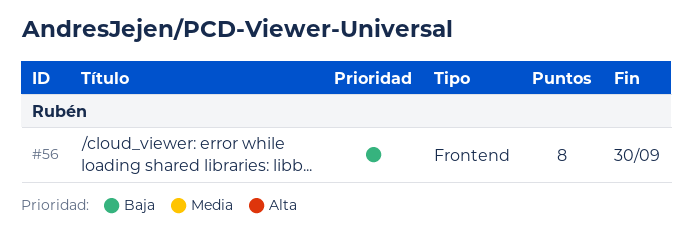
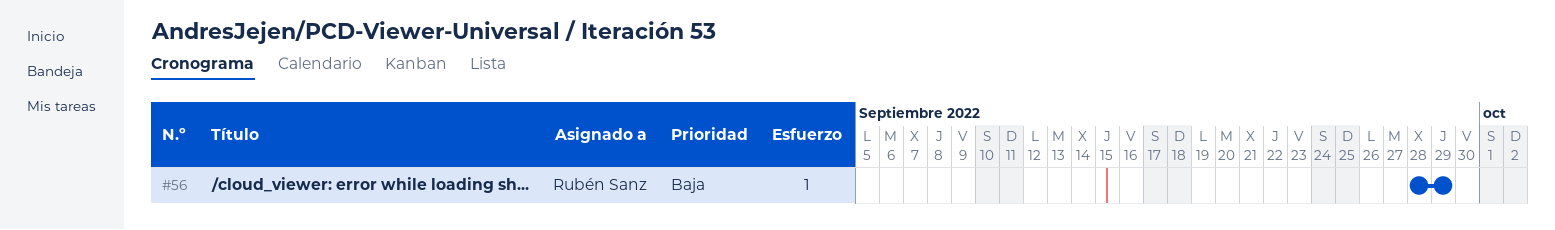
#56, estimate: 8 -> 1
#56, due: Sep 30 -> Sep 29

